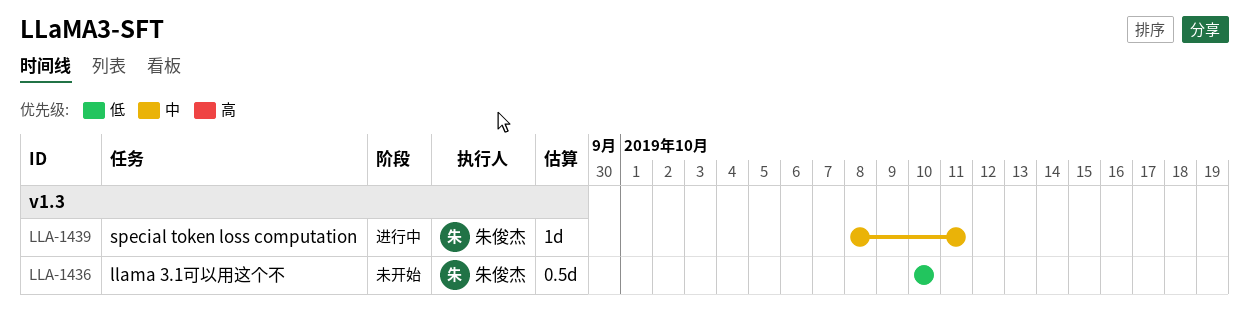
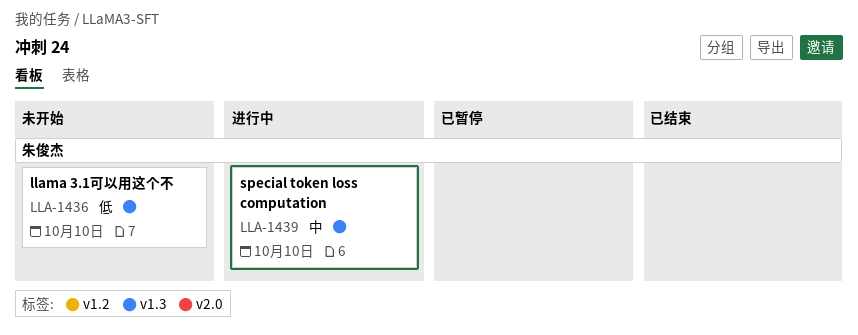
LLA-1439, due: Oct 11 -> Oct 10

